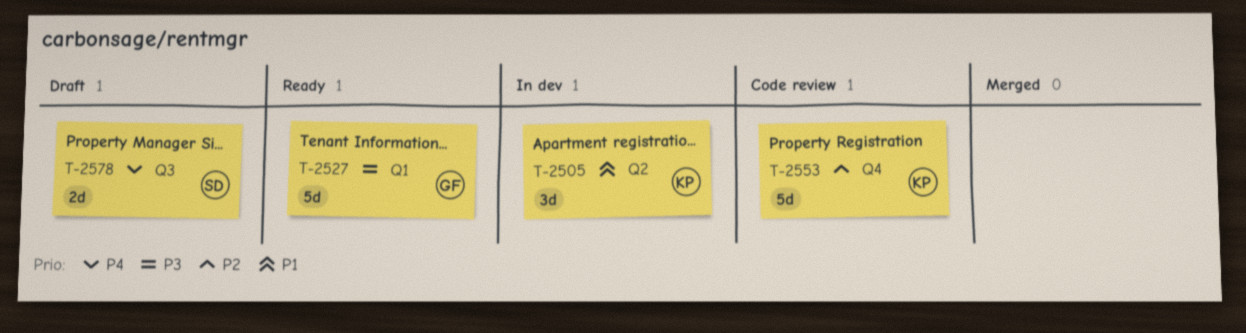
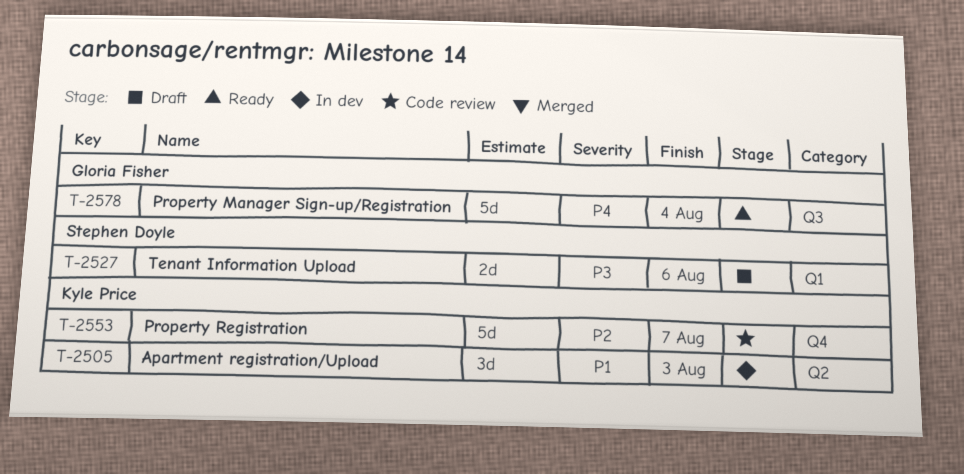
T-2527, status: Ready -> Draft
T-2527, owner: Gloria Fisher -> Stephen Doyle
T-2527, estimate: 5d -> 2d
T-2578, status: Draft -> Ready
T-2578, owner: Stephen Doyle -> Gloria Fisher
T-2578, estimate: 2d -> 5d

